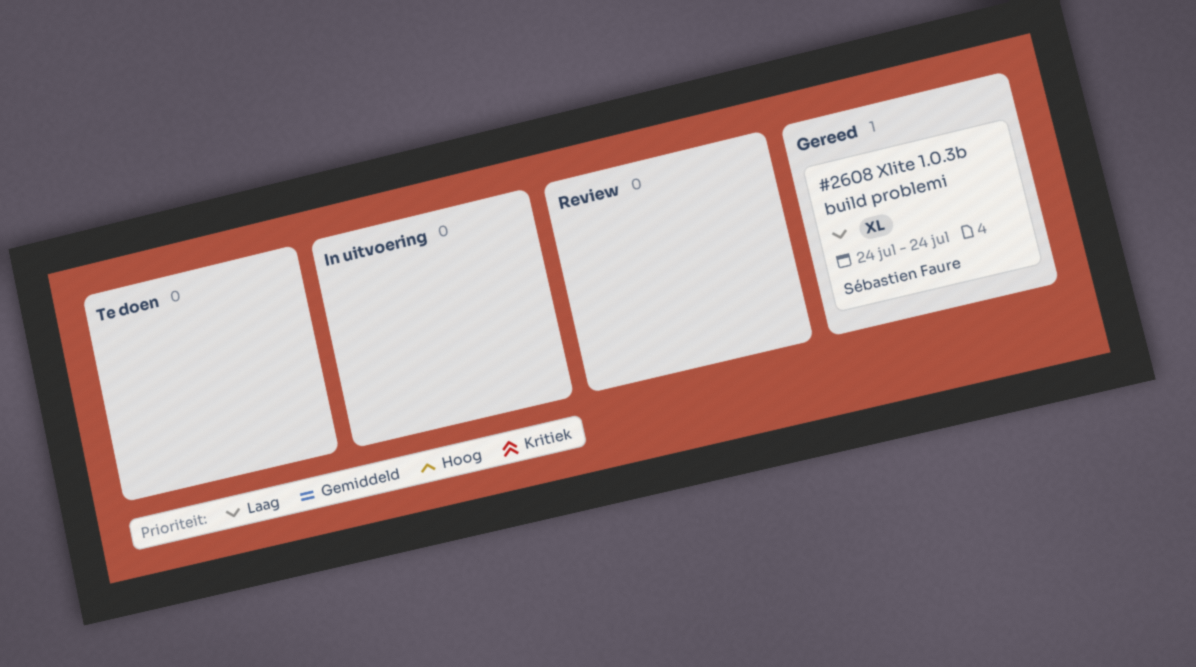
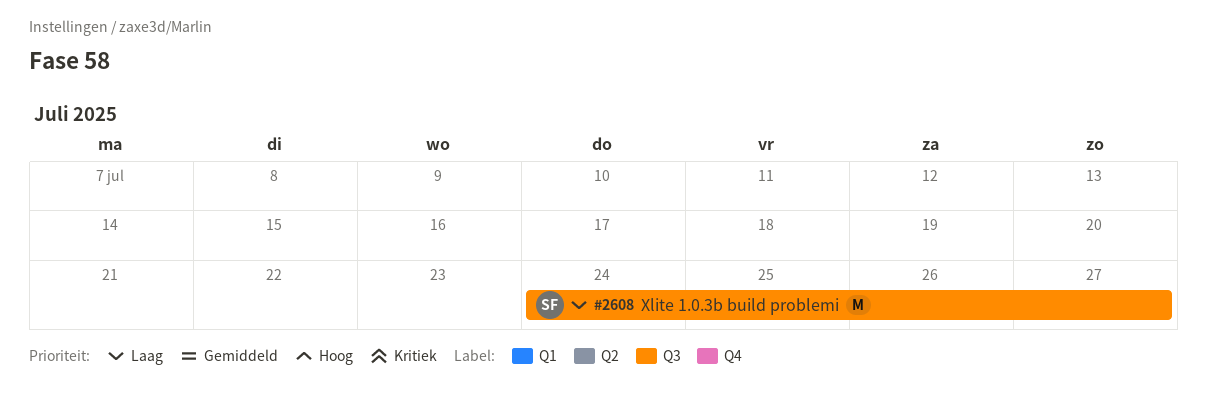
#2608, estimate: XL -> M
#2608, due: Jul 24 -> Jul 27

